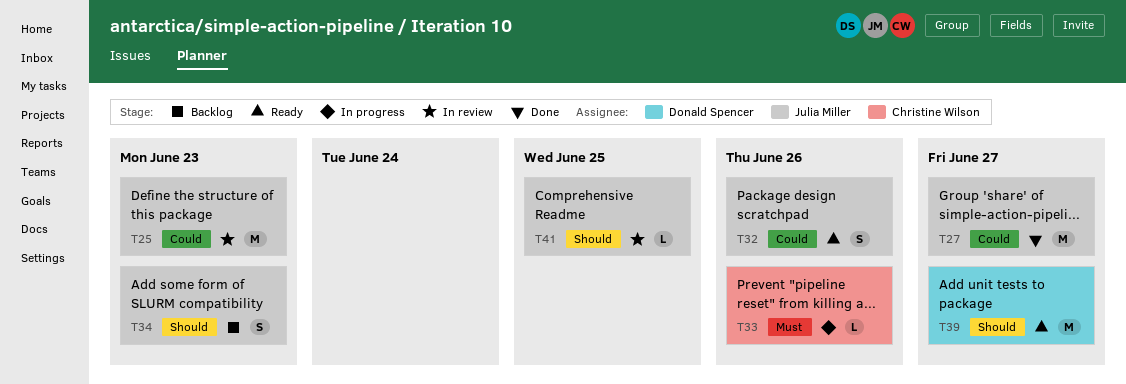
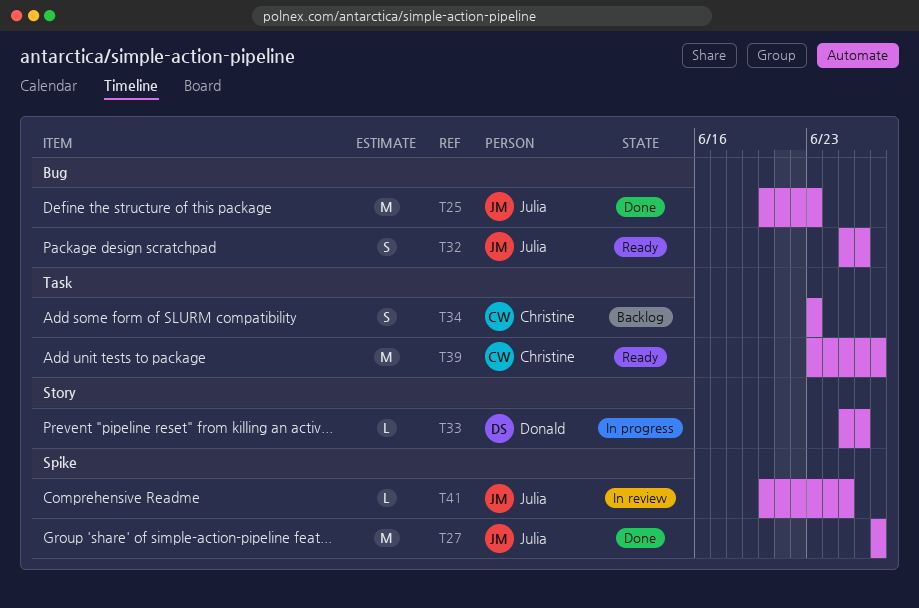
T25, status: In review -> Done
T33, owner: Christine Wilson -> Donald Spencer
T34, owner: Julia Miller -> Christine Wilson
T39, owner: Donald Spencer -> Christine Wilson

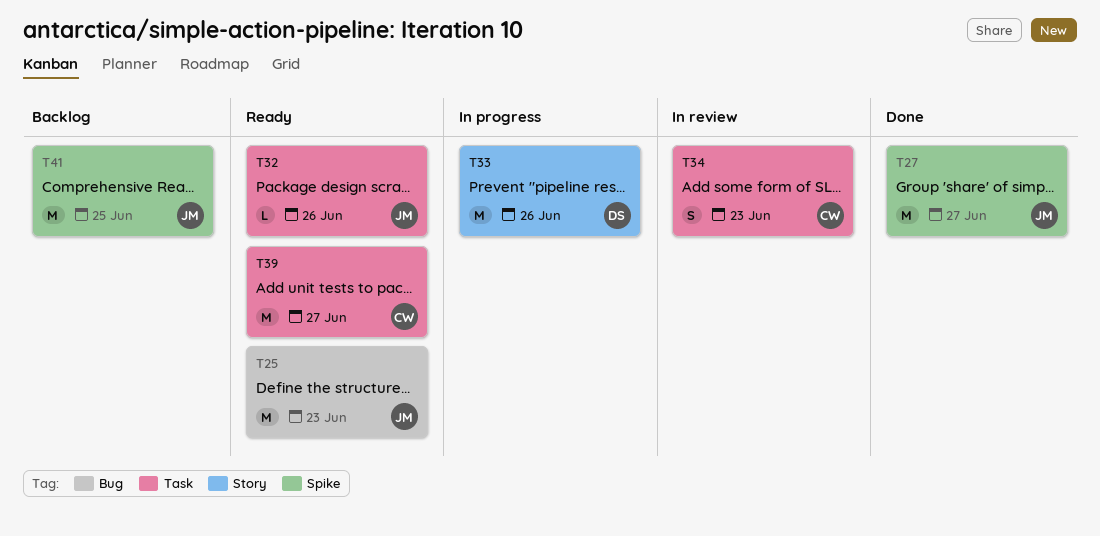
T25, status: Done -> Ready
T32, label: Bug -> Task
T32, estimate: S -> L
T33, estimate: L -> M
T34, status: Backlog -> In review
T41, status: In review -> Backlog
T41, estimate: L -> M

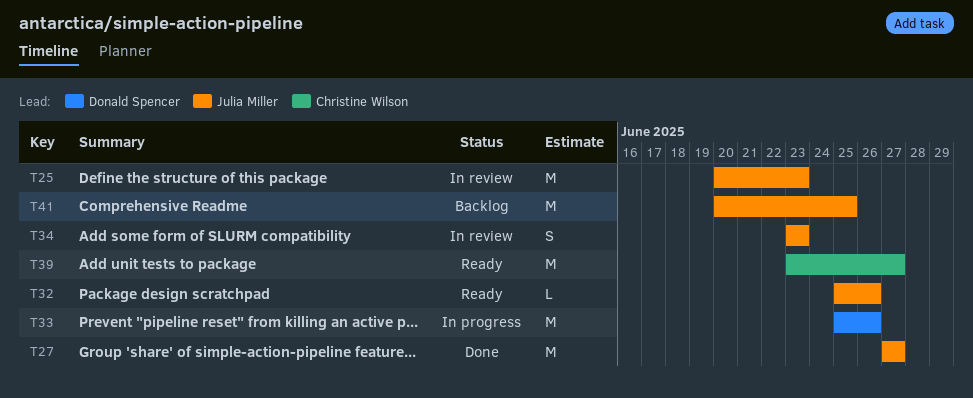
T25, status: Ready -> In review
T34, owner: Christine Wilson -> Julia Miller

